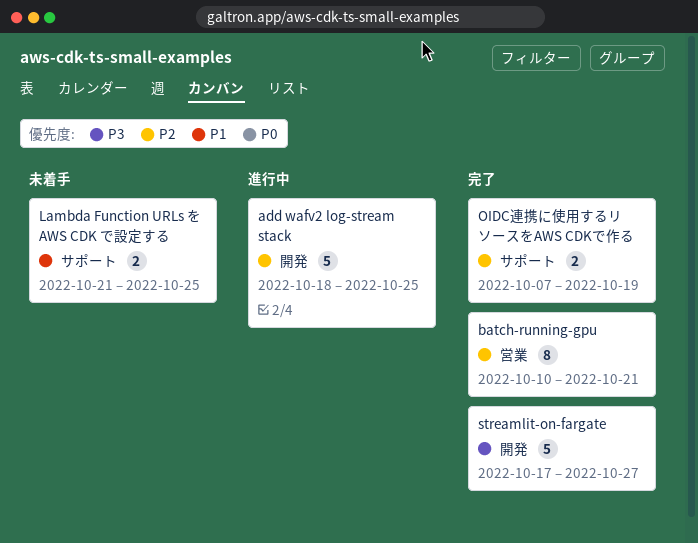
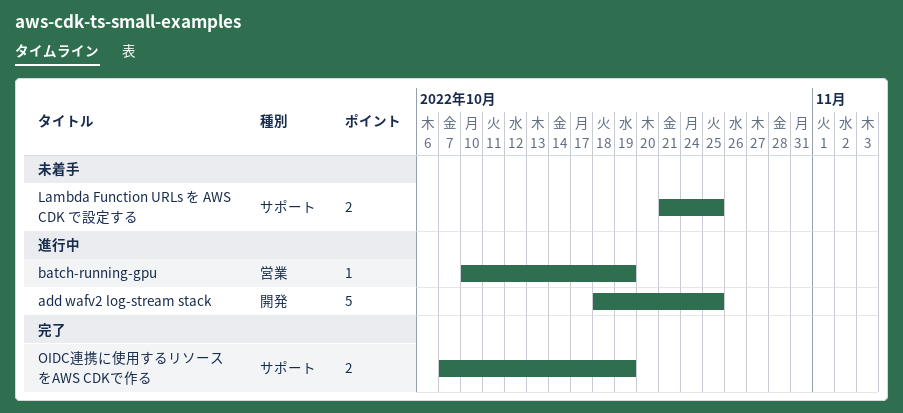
batch-running-gpu, status: 完了 -> 進行中
batch-running-gpu, estimate: 8 -> 1
batch-running-gpu, due: Oct 21 -> Oct 19
streamlit-on-fargate: present -> none

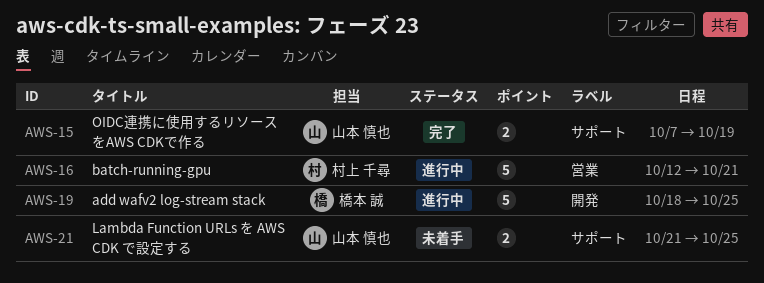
batch-running-gpu, estimate: 1 -> 5
batch-running-gpu, start: Oct 10 -> Oct 12
batch-running-gpu, due: Oct 19 -> Oct 21

